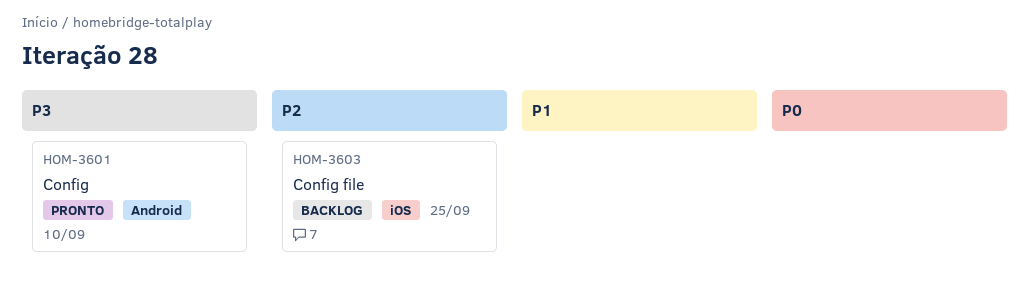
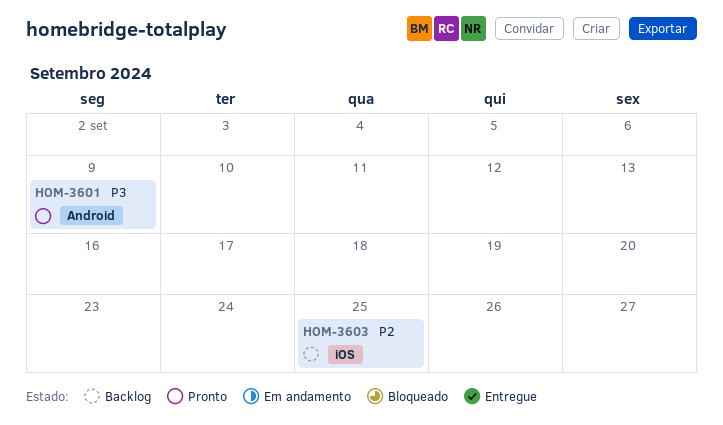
HOM-3601, due: Sep 10 -> Sep 9

